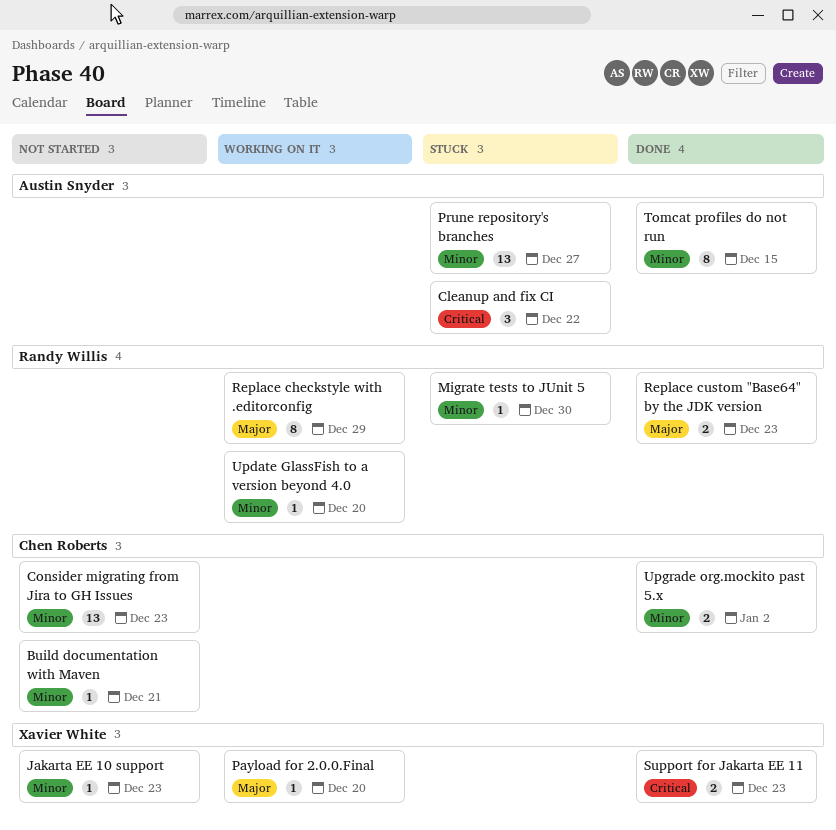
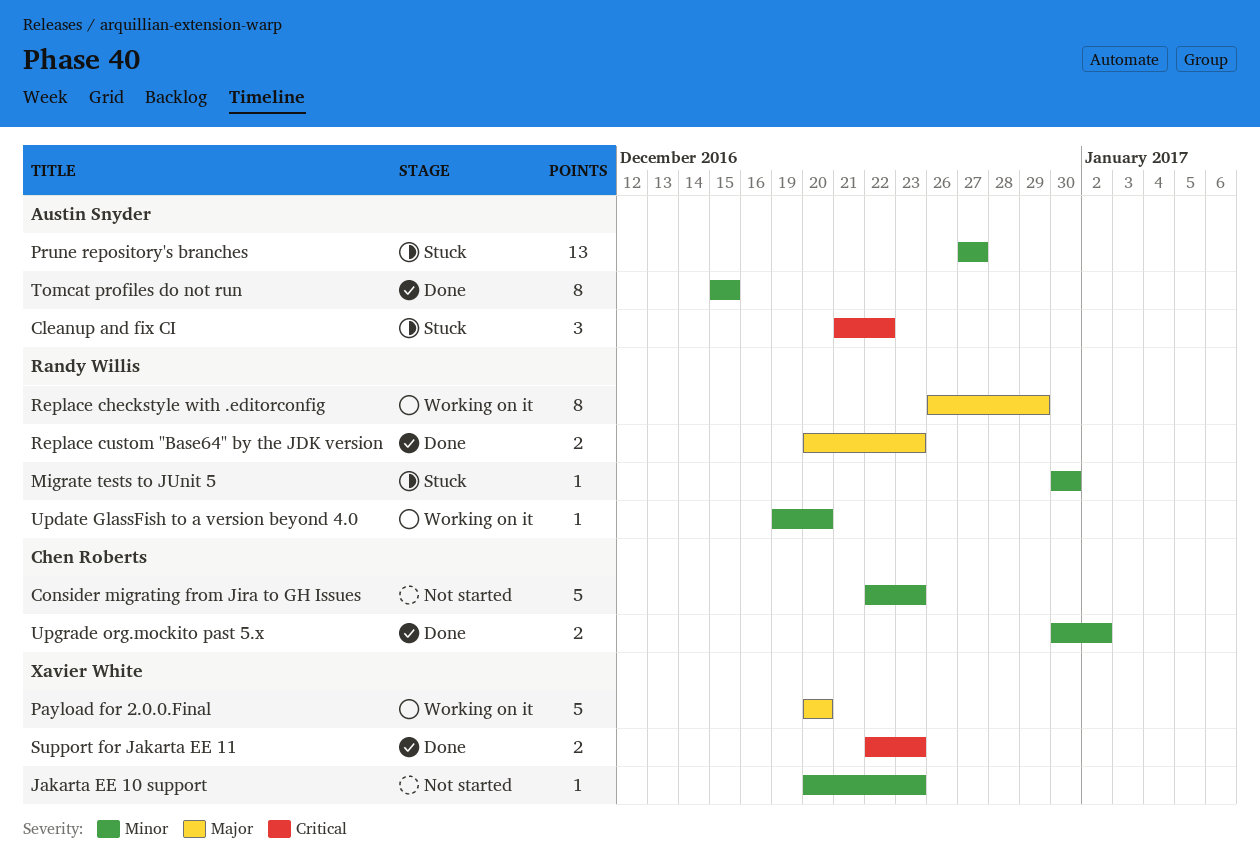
Build documentation with Maven: present -> none
Consider migrating from Jira to GH Issues, estimate: 13 -> 5
Payload for 2.0.0.Final, estimate: 1 -> 5

